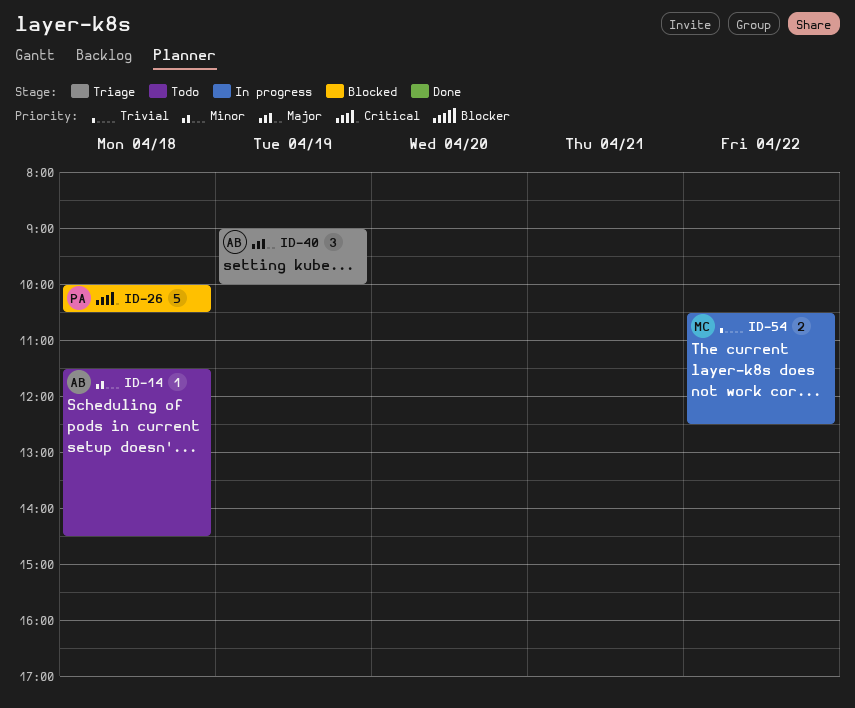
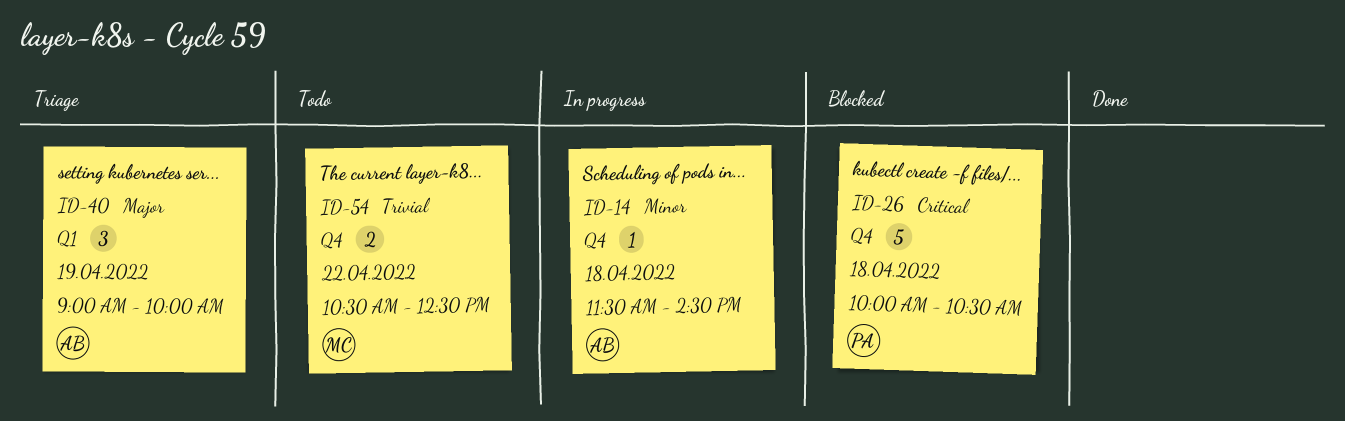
ID-14, status: Todo -> In progress
ID-54, status: In progress -> Todo

